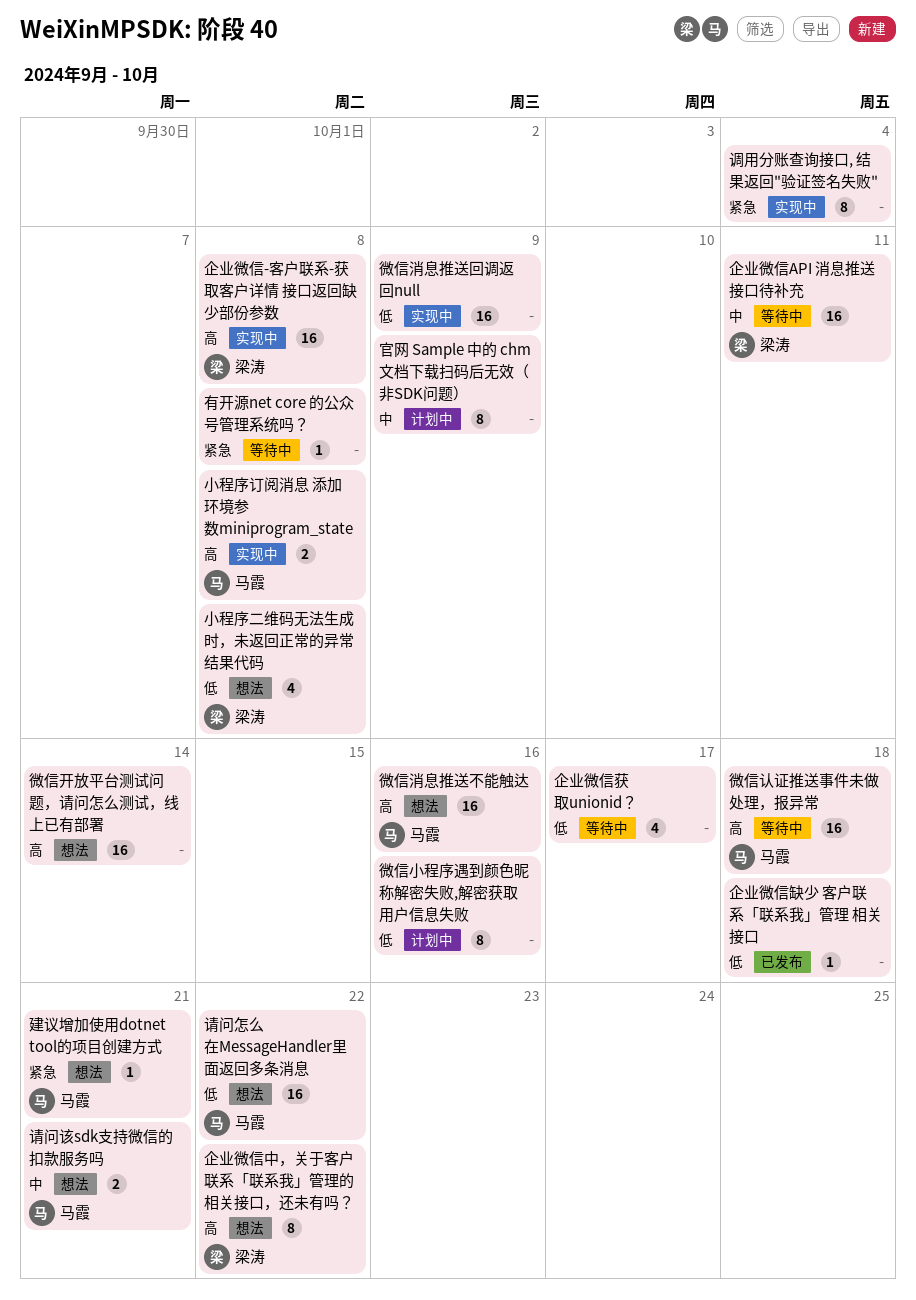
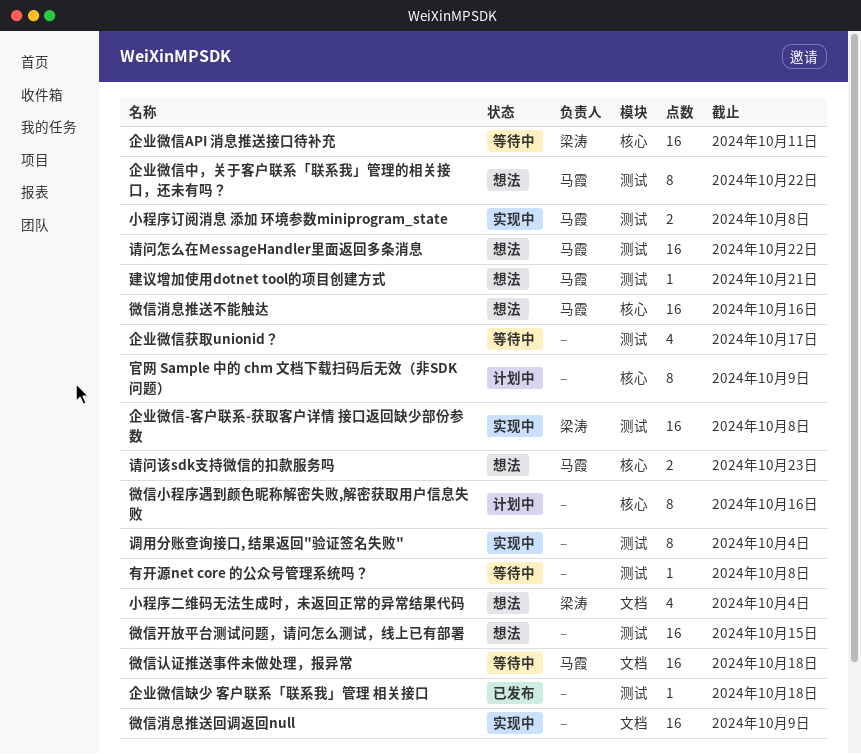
企业微信中，关于客户联系「联系我」管理的相关接口，还未有吗？, owner: 梁涛 -> 马霞
小程序二维码无法生成时，未返回正常的异常结果代码, due: Oct 8 -> Oct 4
微信开放平台测试问题，请问怎么测试，线上已有部署, due: Oct 14 -> Oct 15
请问该sdk支持微信的扣款服务吗, due: Oct 21 -> Oct 23

